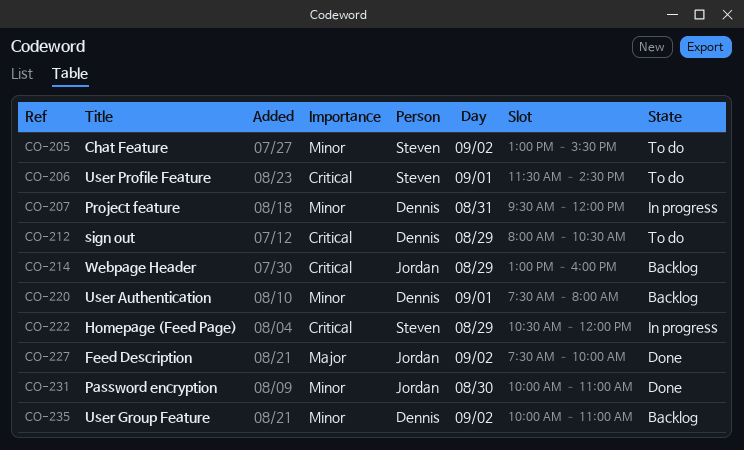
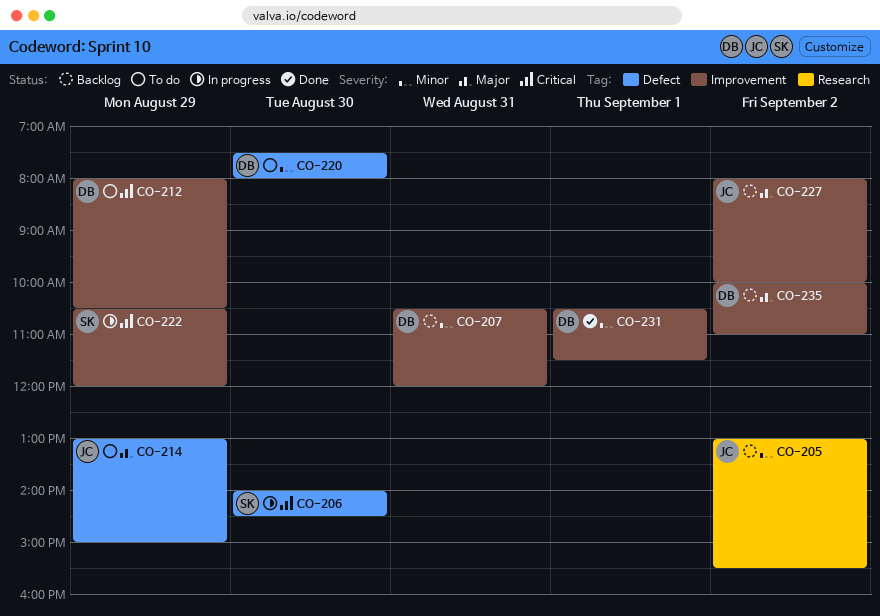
CO-205, status: To do -> Backlog
CO-205, owner: Steven -> Jordan
CO-206, status: To do -> In progress
CO-206, day: Sep 1 -> Aug 30
CO-206, begins: 11:30 -> 14:00
CO-207, status: In progress -> Backlog
CO-207, begins: 09:30 -> 10:30
CO-214, status: Backlog -> To do
CO-214, priority: Critical -> Major
CO-214, ends: 16:00 -> 15:00
CO-220, status: Backlog -> To do
CO-220, day: Sep 1 -> Aug 30
CO-227, status: Done -> Backlog
CO-227, begins: 07:30 -> 08:00
CO-231, owner: Jordan -> Dennis
CO-231, day: Aug 30 -> Sep 1
CO-231, begins: 10:00 -> 10:30
CO-231, ends: 11:00 -> 11:30
CO-235, priority: Minor -> Major

